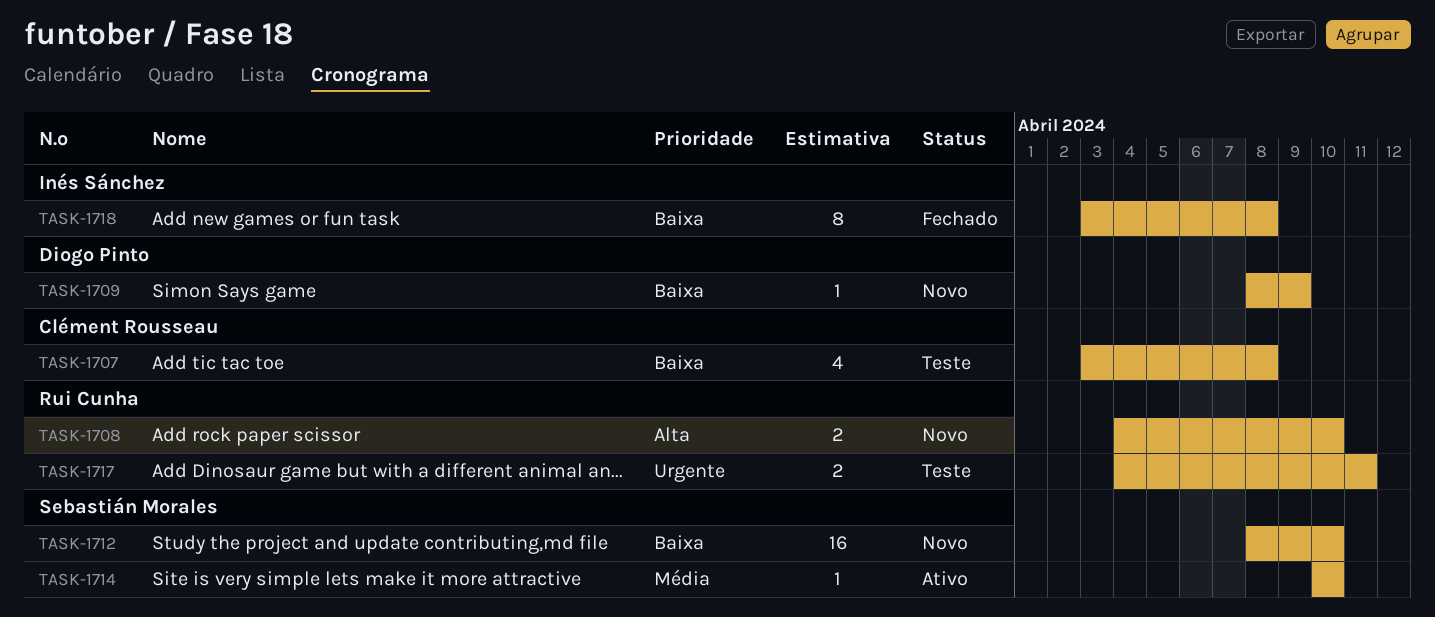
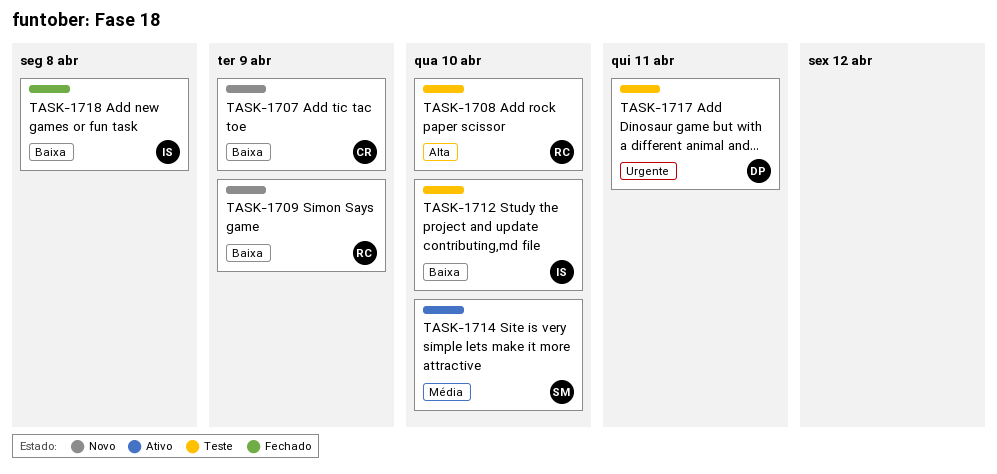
TASK-1707, status: Teste -> Novo
TASK-1707, due: Apr 8 -> Apr 9
TASK-1708, status: Novo -> Teste
TASK-1709, owner: Diogo Pinto -> Rui Cunha
TASK-1712, status: Novo -> Teste
TASK-1712, owner: Sebastián Morales -> Inés Sánchez
TASK-1717, owner: Rui Cunha -> Diogo Pinto

